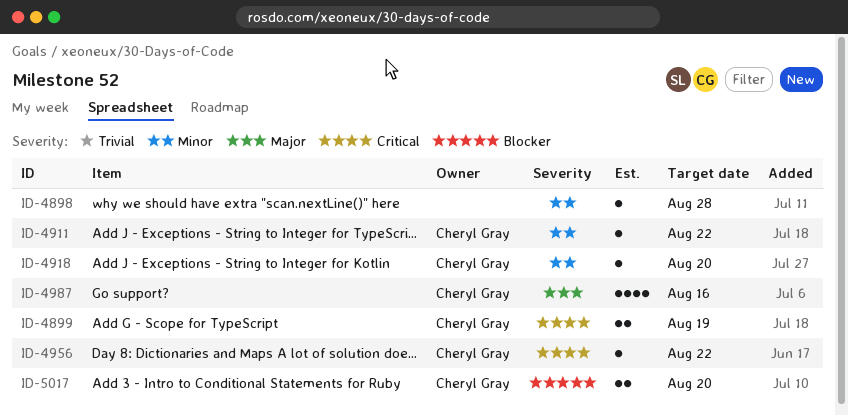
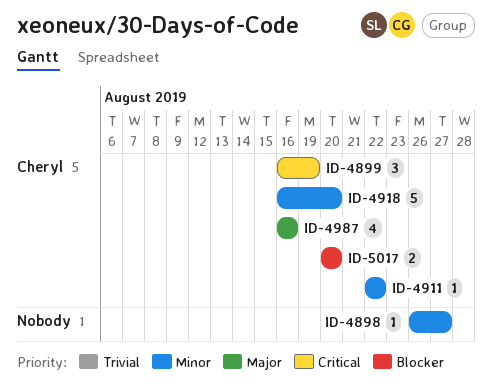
ID-4898, due: Aug 28 -> Aug 27
ID-4899, estimate: 2 -> 3
ID-4918, estimate: 1 -> 5
ID-4956: present -> none

